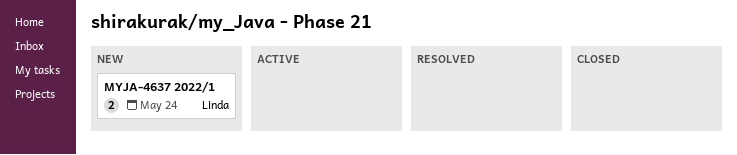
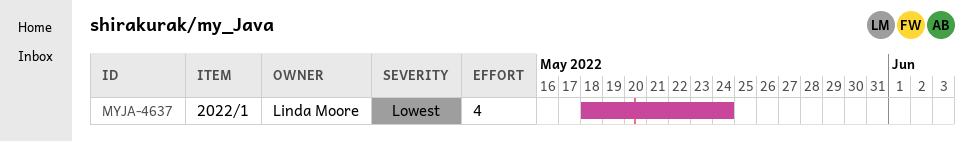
MYJA-4637, estimate: 2 -> 4

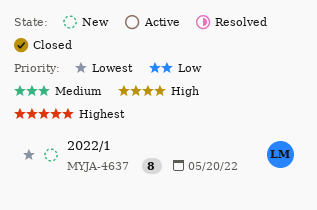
MYJA-4637, estimate: 4 -> 8
MYJA-4637, due: May 24 -> May 20

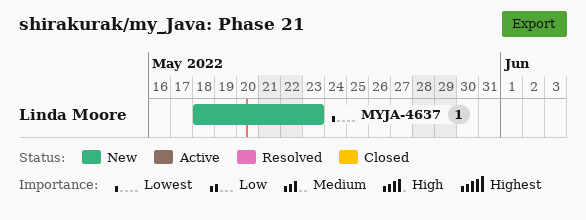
MYJA-4637, estimate: 8 -> 1
MYJA-4637, due: May 20 -> May 23

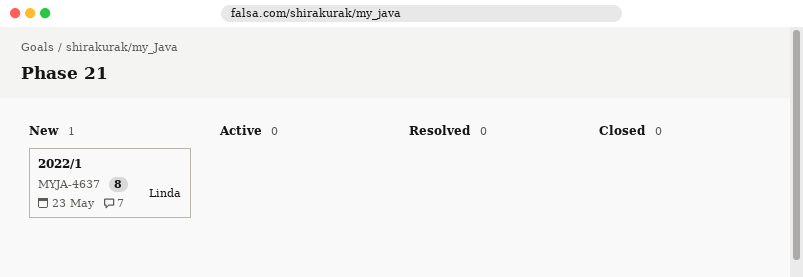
MYJA-4637, estimate: 1 -> 8

